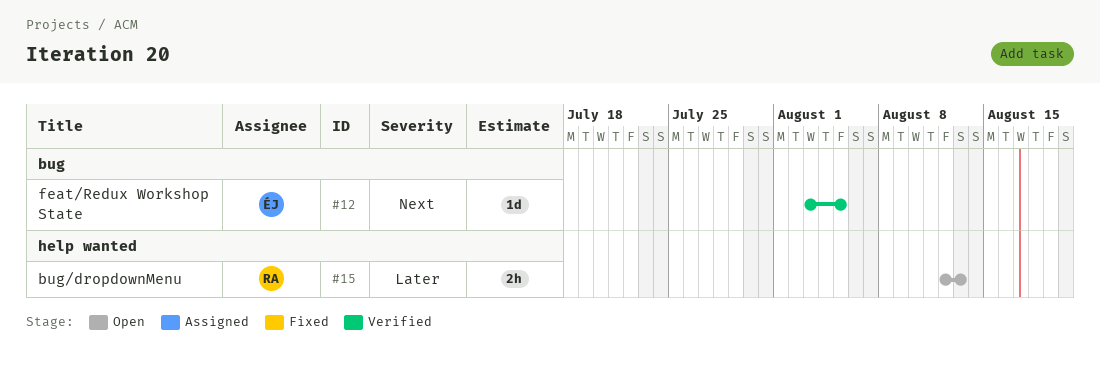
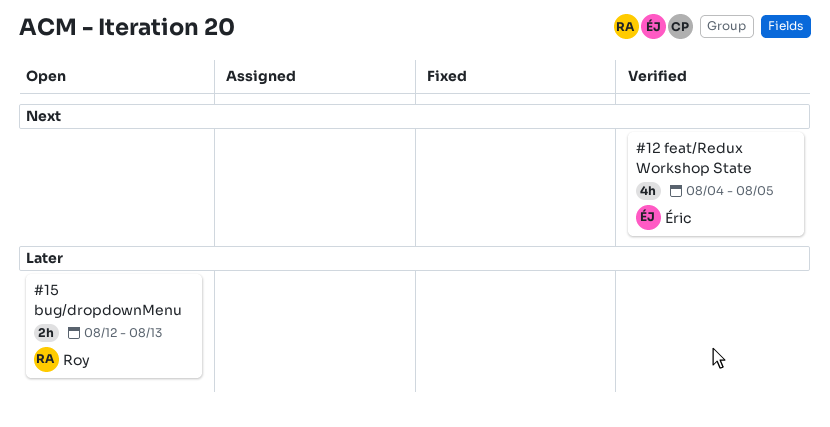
#12, estimate: 1d -> 4h
#12, start: Aug 3 -> Aug 4

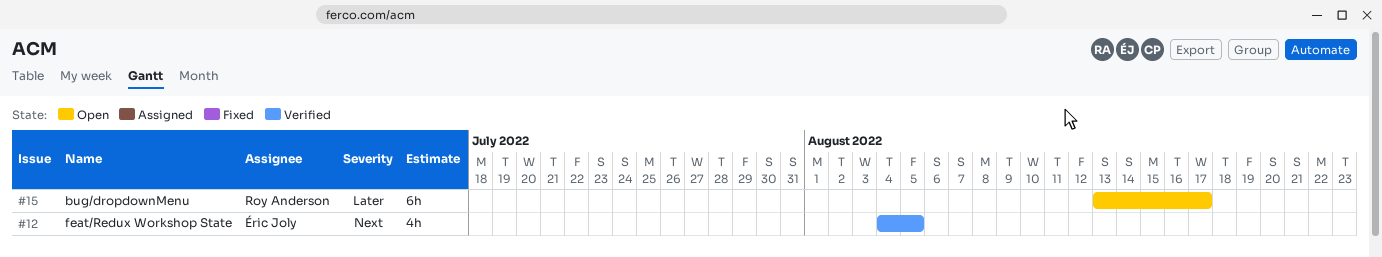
#15, estimate: 2h -> 6h
#15, start: Aug 12 -> Aug 13
#15, due: Aug 13 -> Aug 17

